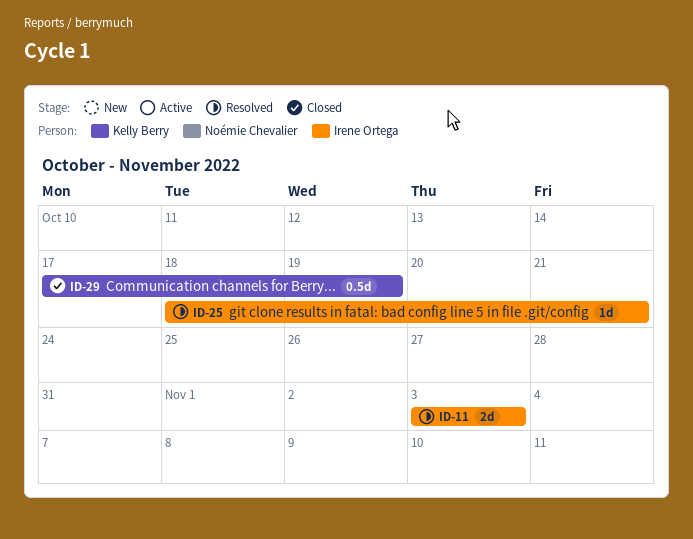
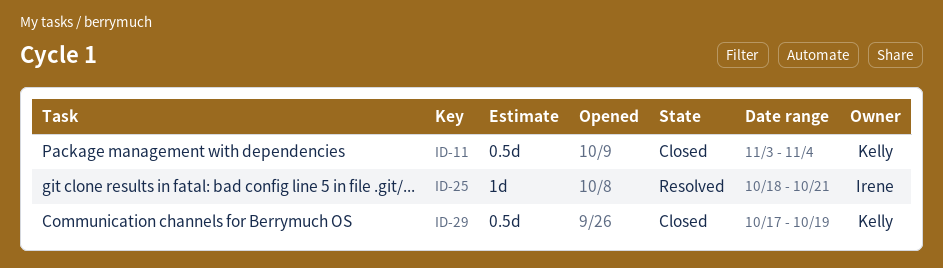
ID-11, status: Resolved -> Closed
ID-11, owner: Irene Ortega -> Kelly Berry
ID-11, estimate: 2d -> 0.5d
ID-11, due: Nov 3 -> Nov 4

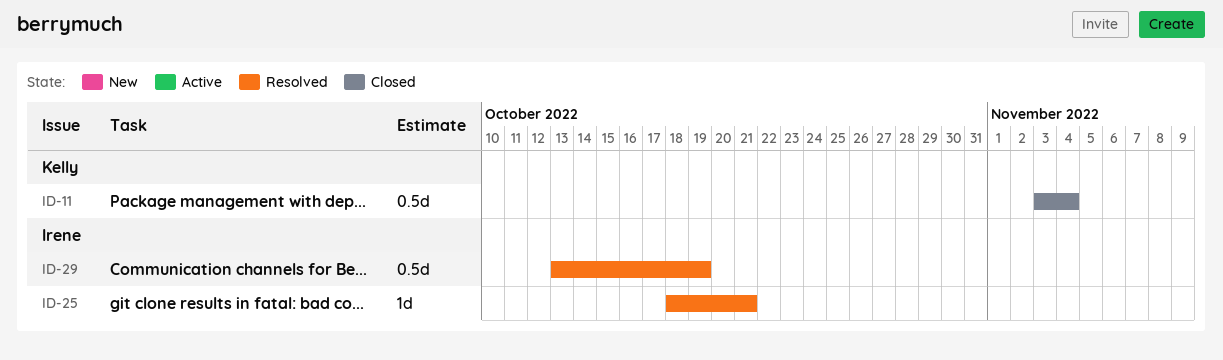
ID-29, status: Closed -> Resolved
ID-29, owner: Kelly -> Irene
ID-29, start: Oct 17 -> Oct 13

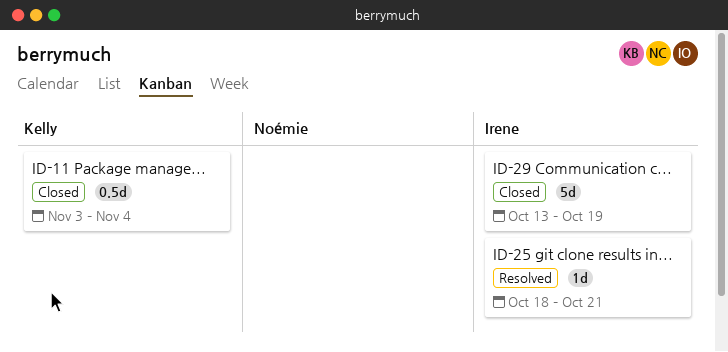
ID-29, status: Resolved -> Closed
ID-29, estimate: 0.5d -> 5d

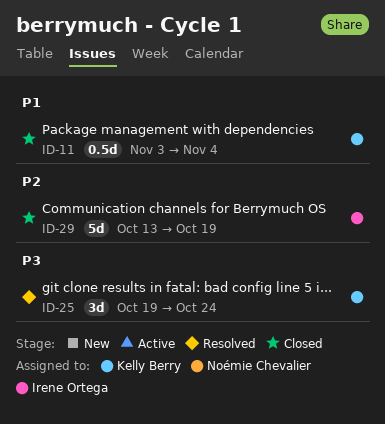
ID-25, owner: Irene Ortega -> Kelly Berry
ID-25, estimate: 1d -> 3d
ID-25, start: Oct 18 -> Oct 19
ID-25, due: Oct 21 -> Oct 24

